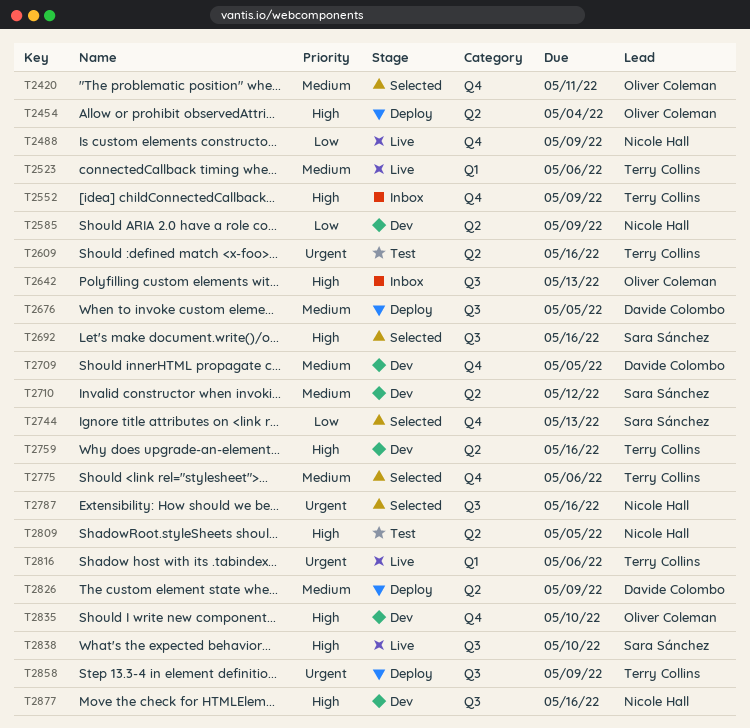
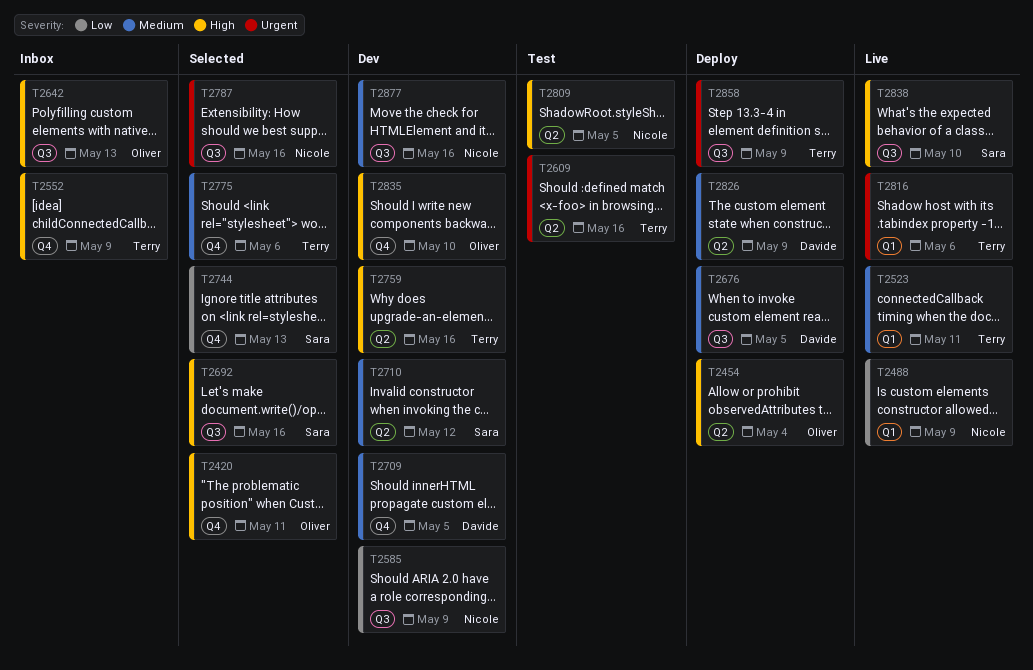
T2420, priority: Medium -> High
T2488, label: Q4 -> Q1
T2523, due: May 6 -> May 11
T2585, label: Q2 -> Q3
T2877, priority: High -> Medium

